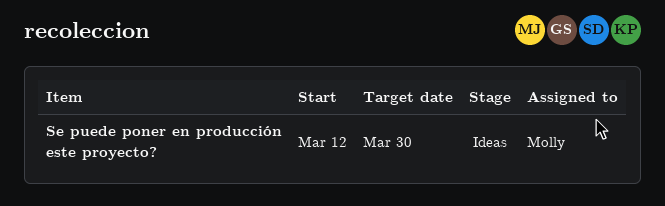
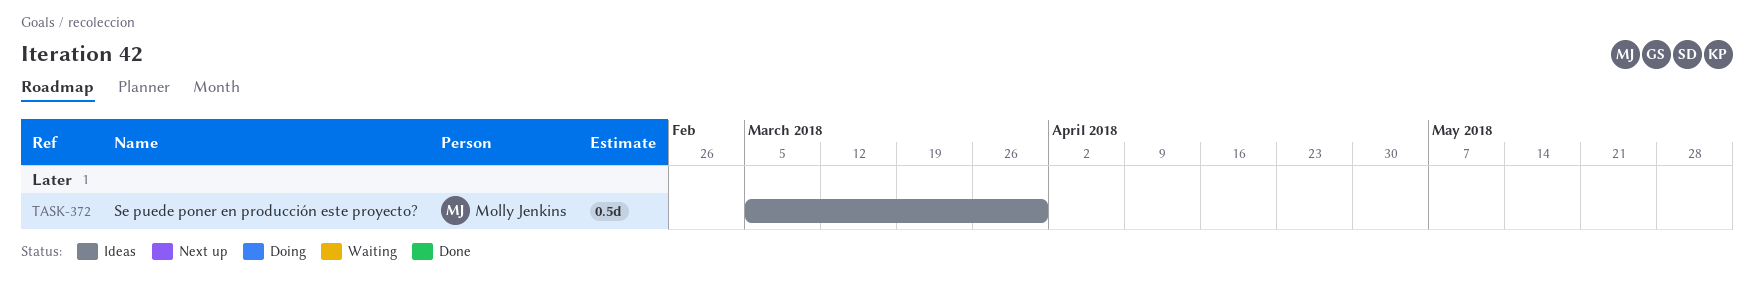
Se puede poner en producción este proyecto?, start: Mar 12 -> Mar 5

